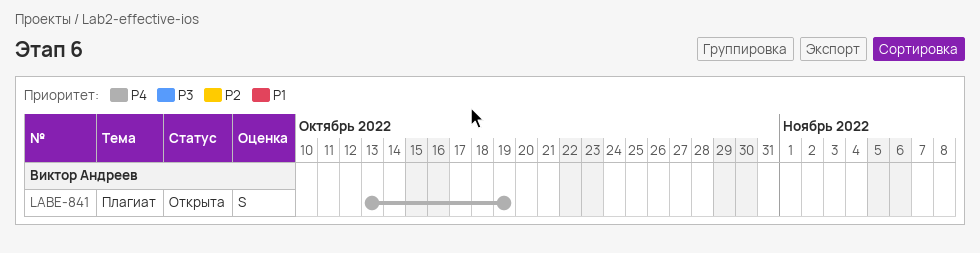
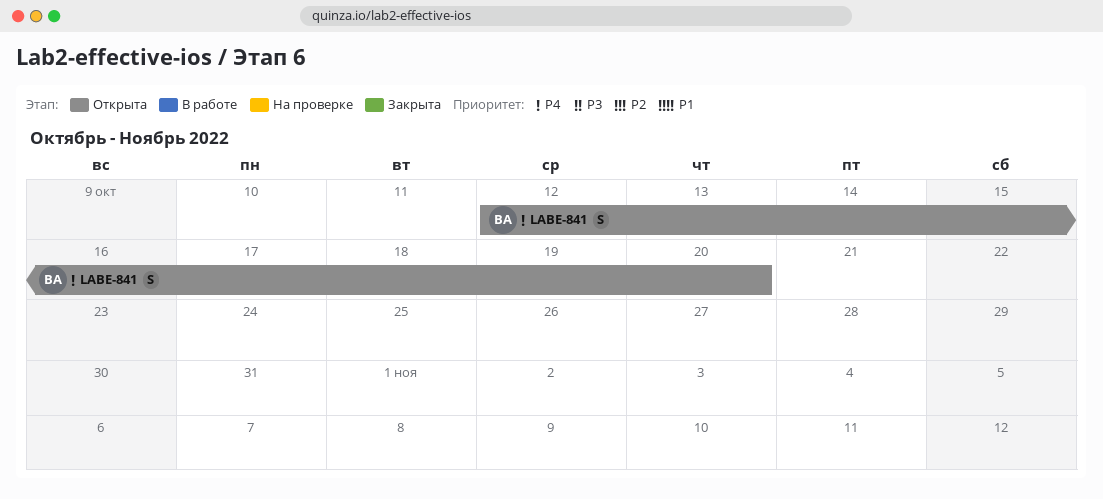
LABE-841, start: Oct 13 -> Oct 12
LABE-841, due: Oct 19 -> Oct 20

